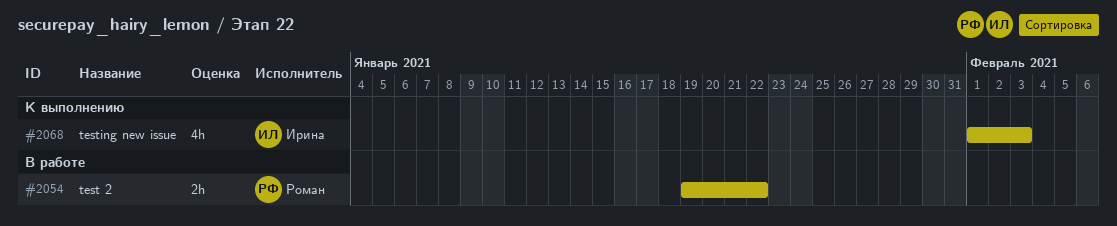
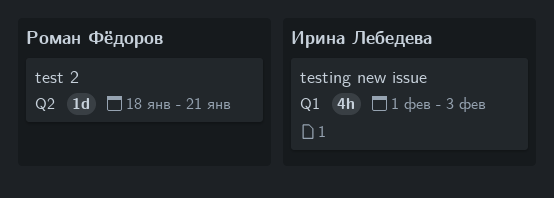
test 2, estimate: 2h -> 1d
test 2, start: Jan 19 -> Jan 18
test 2, due: Jan 22 -> Jan 21

